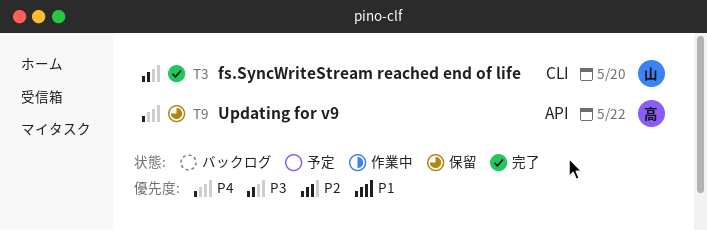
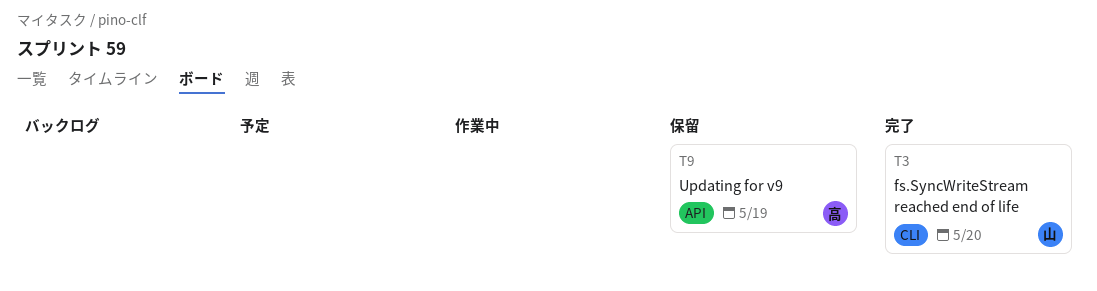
T9, due: May 22 -> May 19

